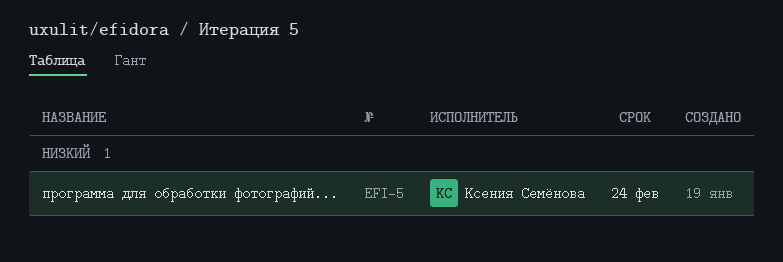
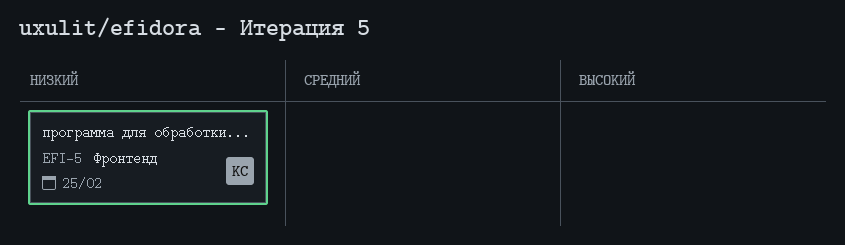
EFI-5, due: Feb 24 -> Feb 25

